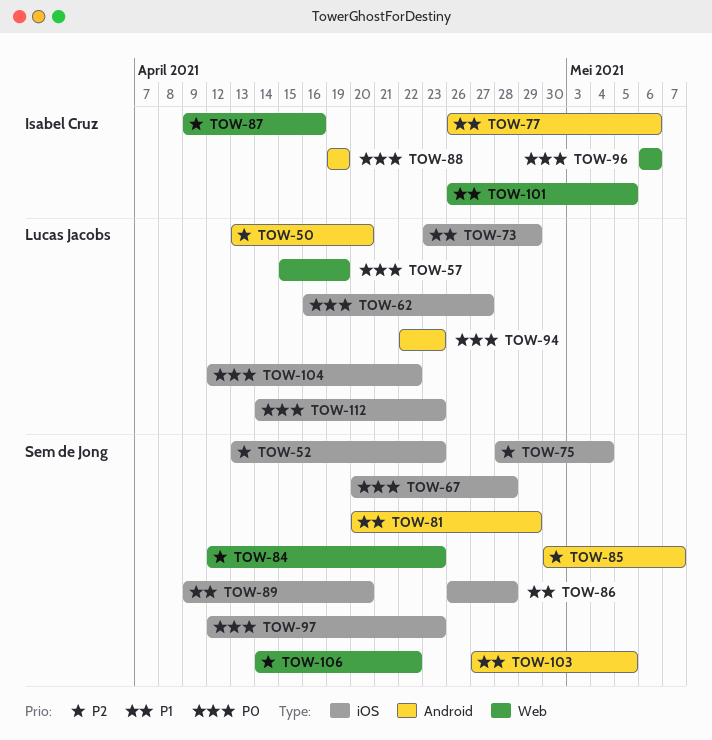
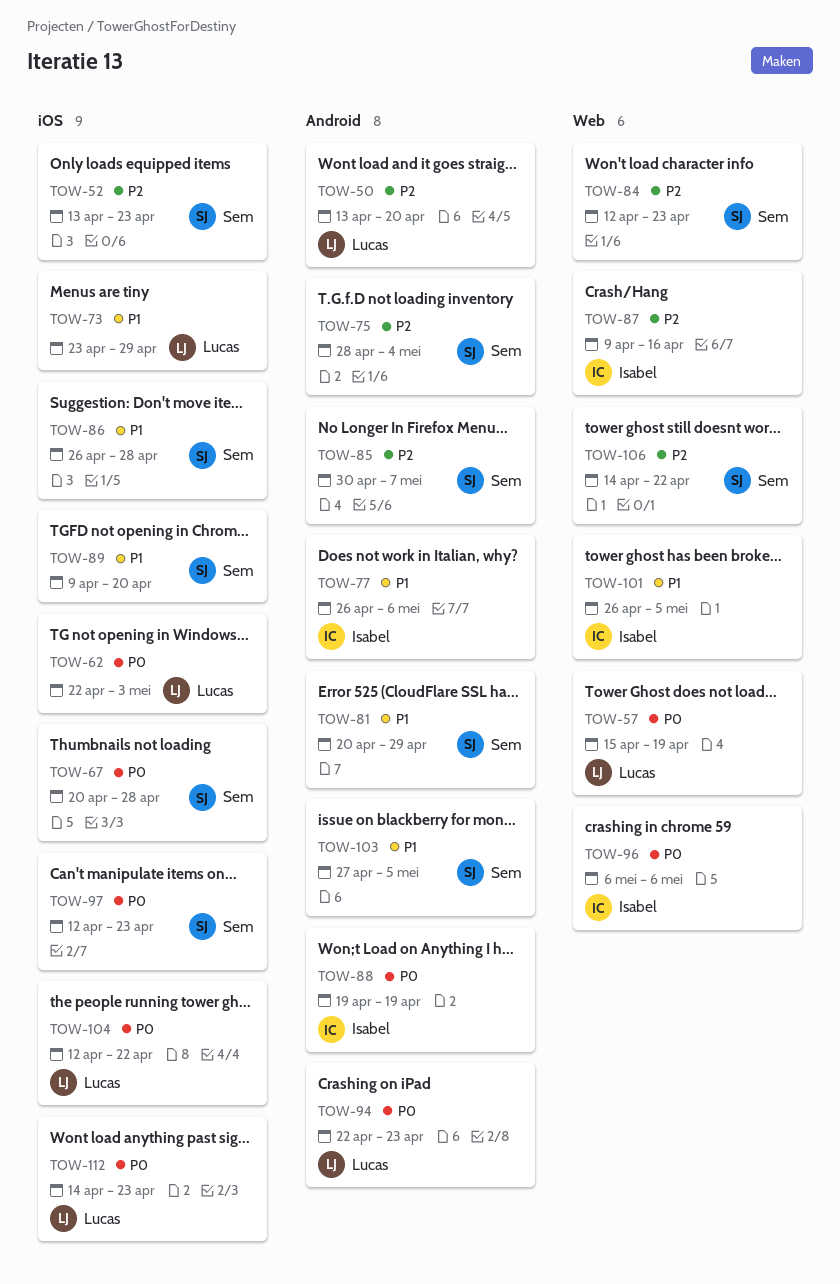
TOW-62, start: Apr 16 -> Apr 22
TOW-62, due: Apr 27 -> May 3
TOW-75, label: iOS -> Android

